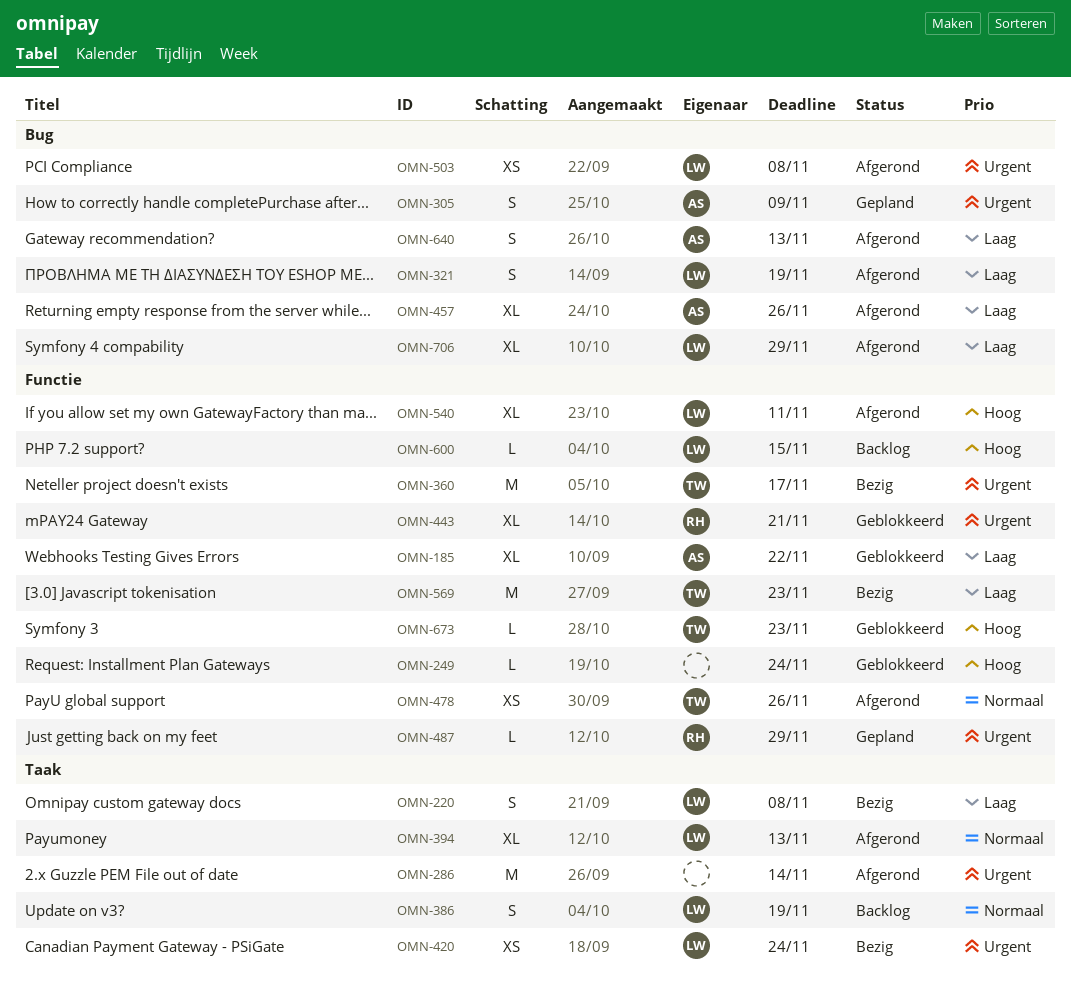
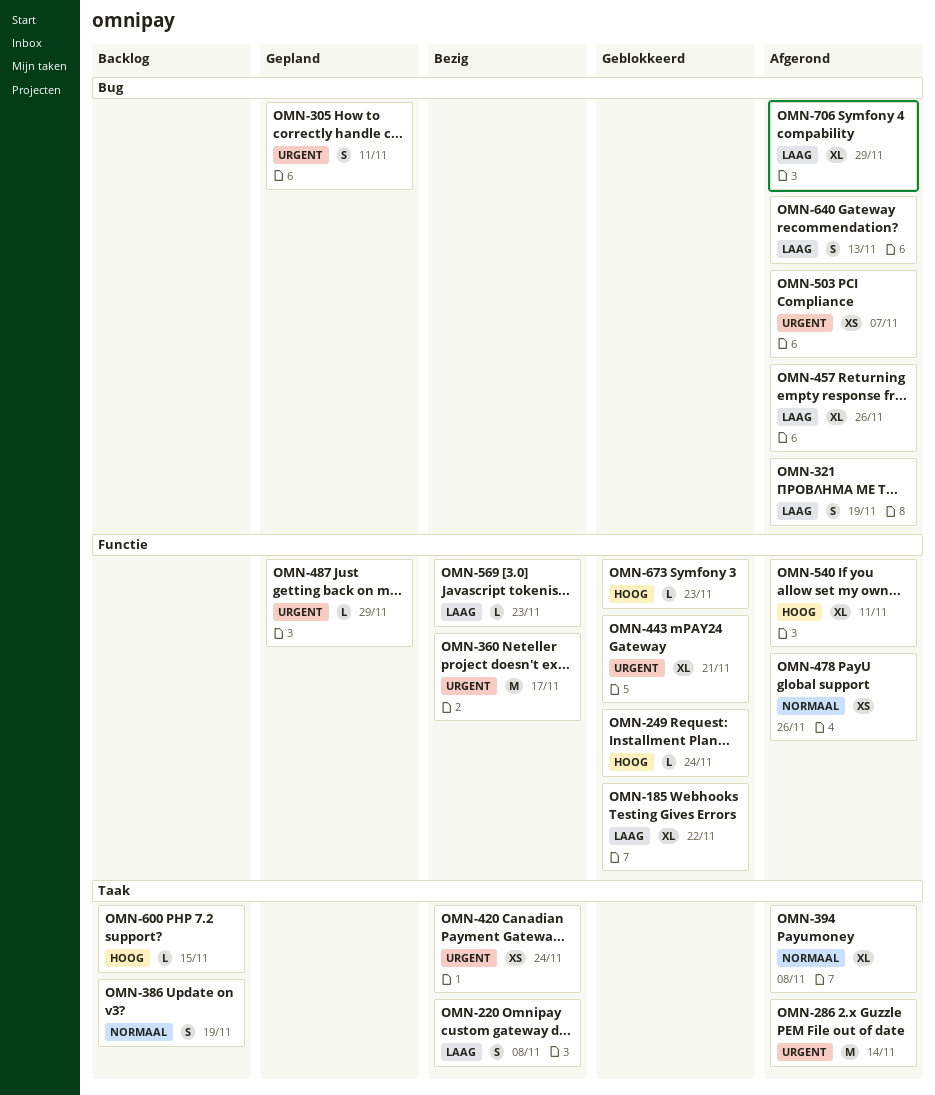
OMN-305, due: Nov 9 -> Nov 11
OMN-394, due: Nov 13 -> Nov 8
OMN-503, due: Nov 8 -> Nov 7
OMN-569, estimate: M -> L
OMN-600, label: Functie -> Taak

